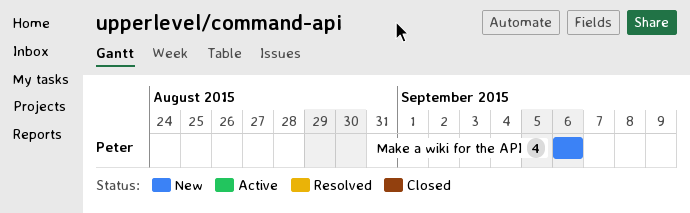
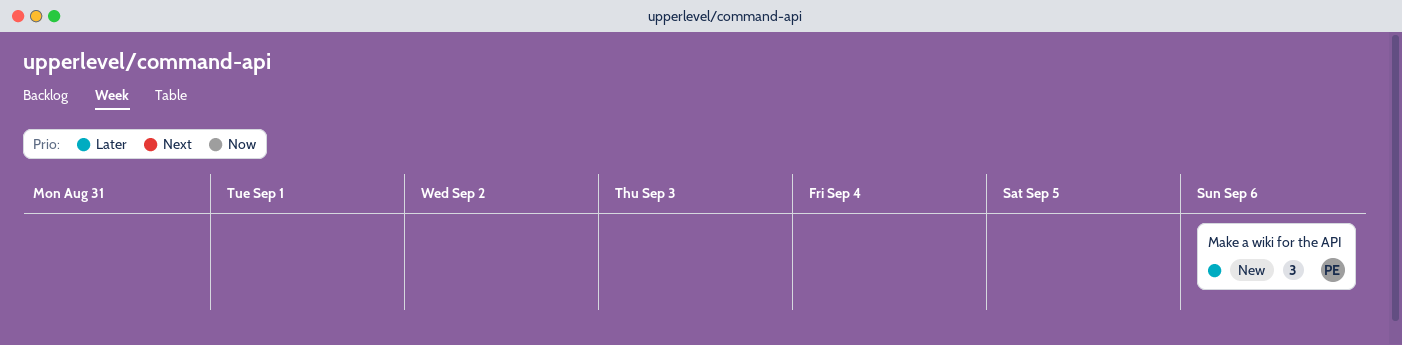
Make a wiki for the API, estimate: 4 -> 3

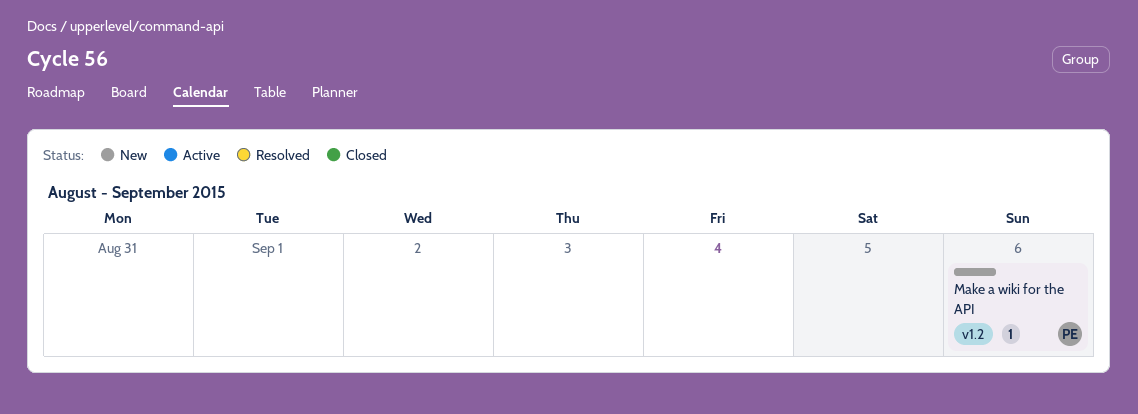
Make a wiki for the API, estimate: 3 -> 1

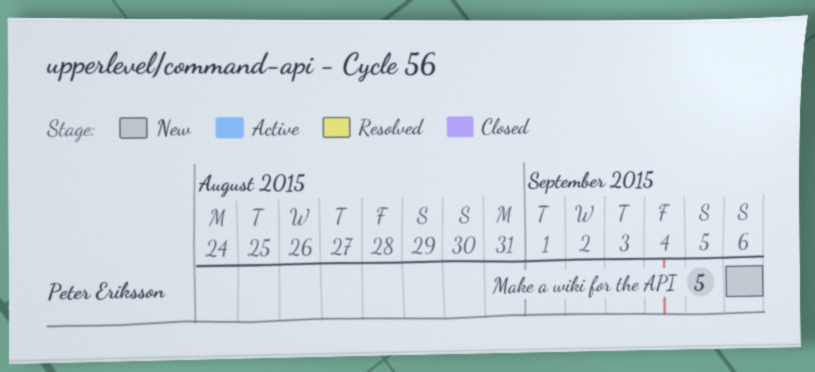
Make a wiki for the API, estimate: 1 -> 5

